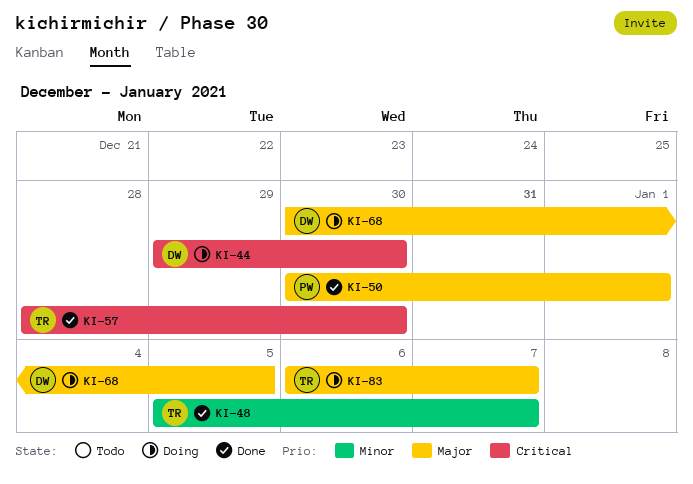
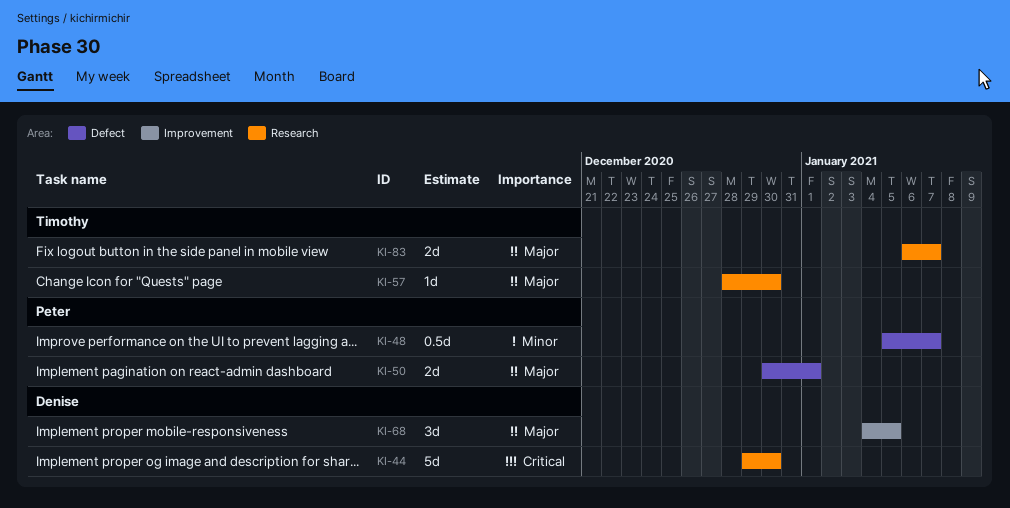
KI-48, owner: Timothy -> Peter
KI-57, priority: Critical -> Major
KI-68, start: Dec 30 -> Jan 4

